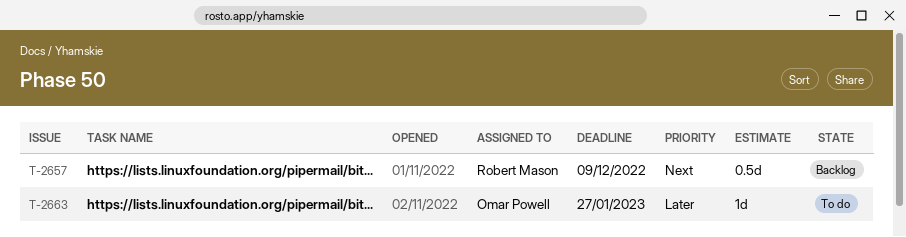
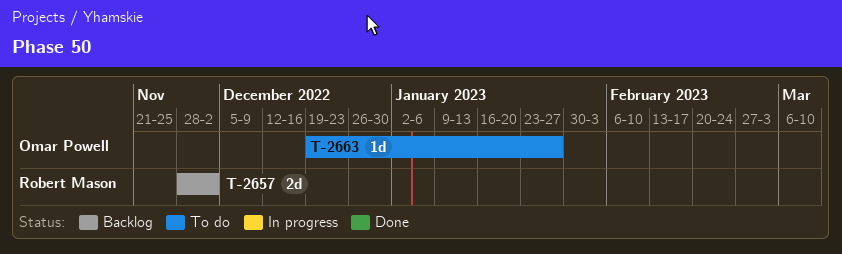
T-2657, estimate: 0.5d -> 2d
T-2657, due: Dec 9 -> Dec 2

